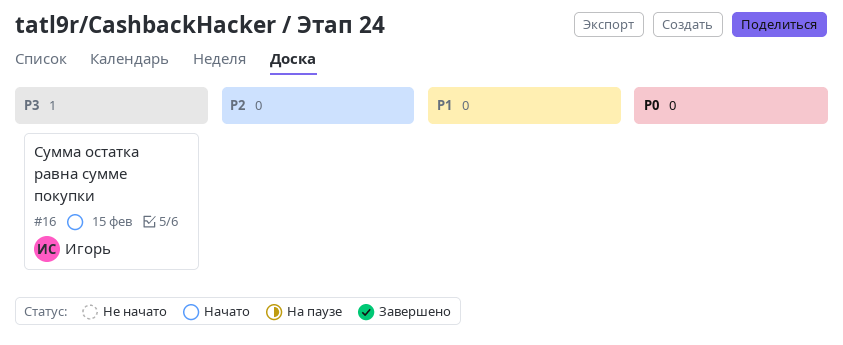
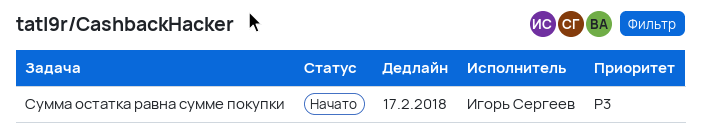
Сумма остатка равна сумме покупки, due: Feb 15 -> Feb 17

